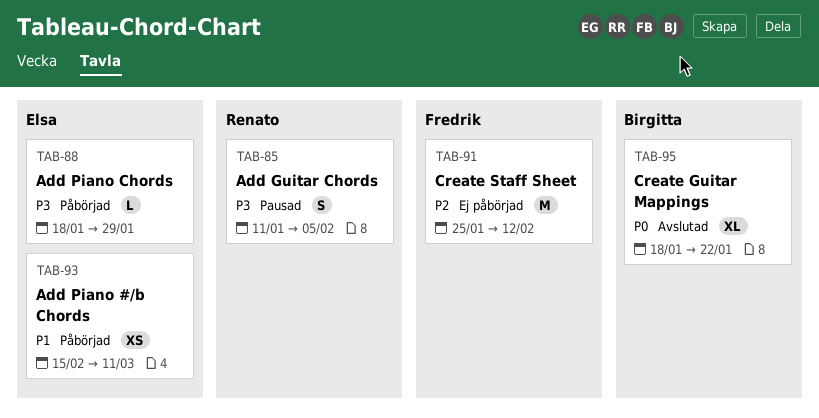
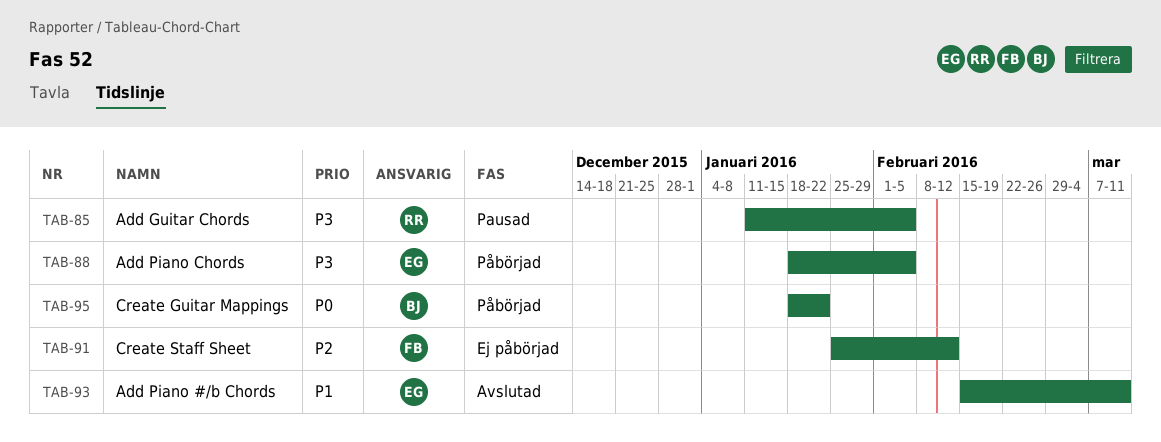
TAB-88, due: Jan 29 -> Feb 5
TAB-93, status: Påbörjad -> Avslutad
TAB-95, status: Avslutad -> Påbörjad

